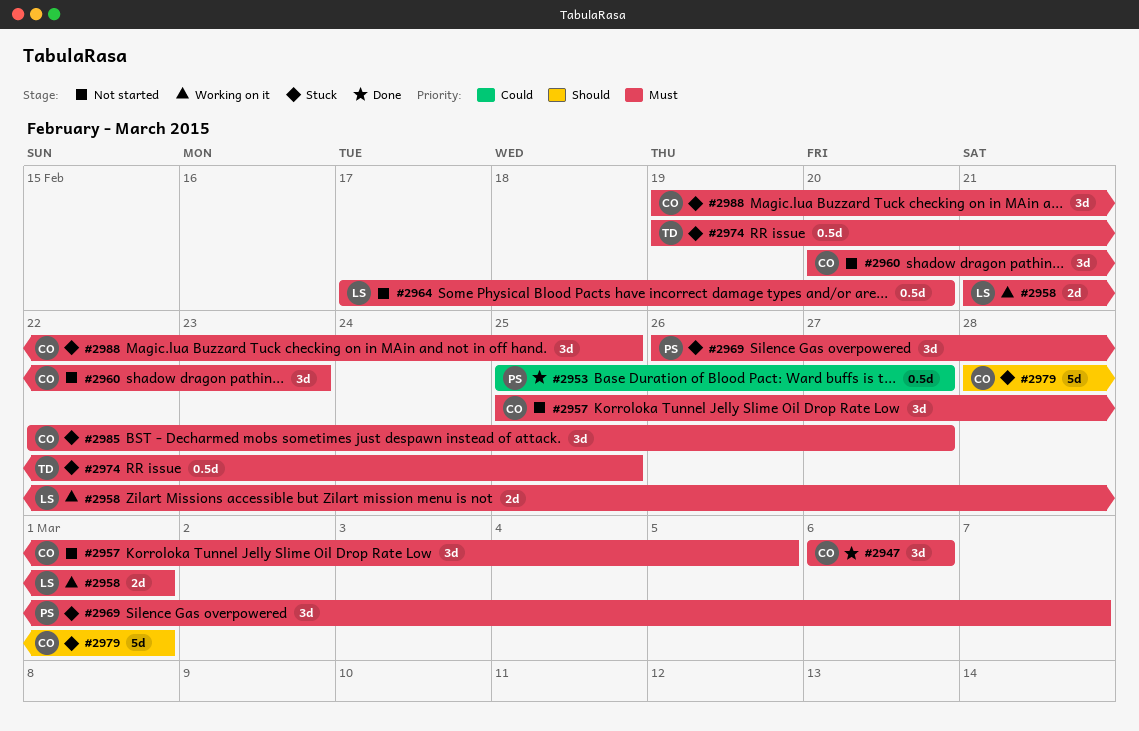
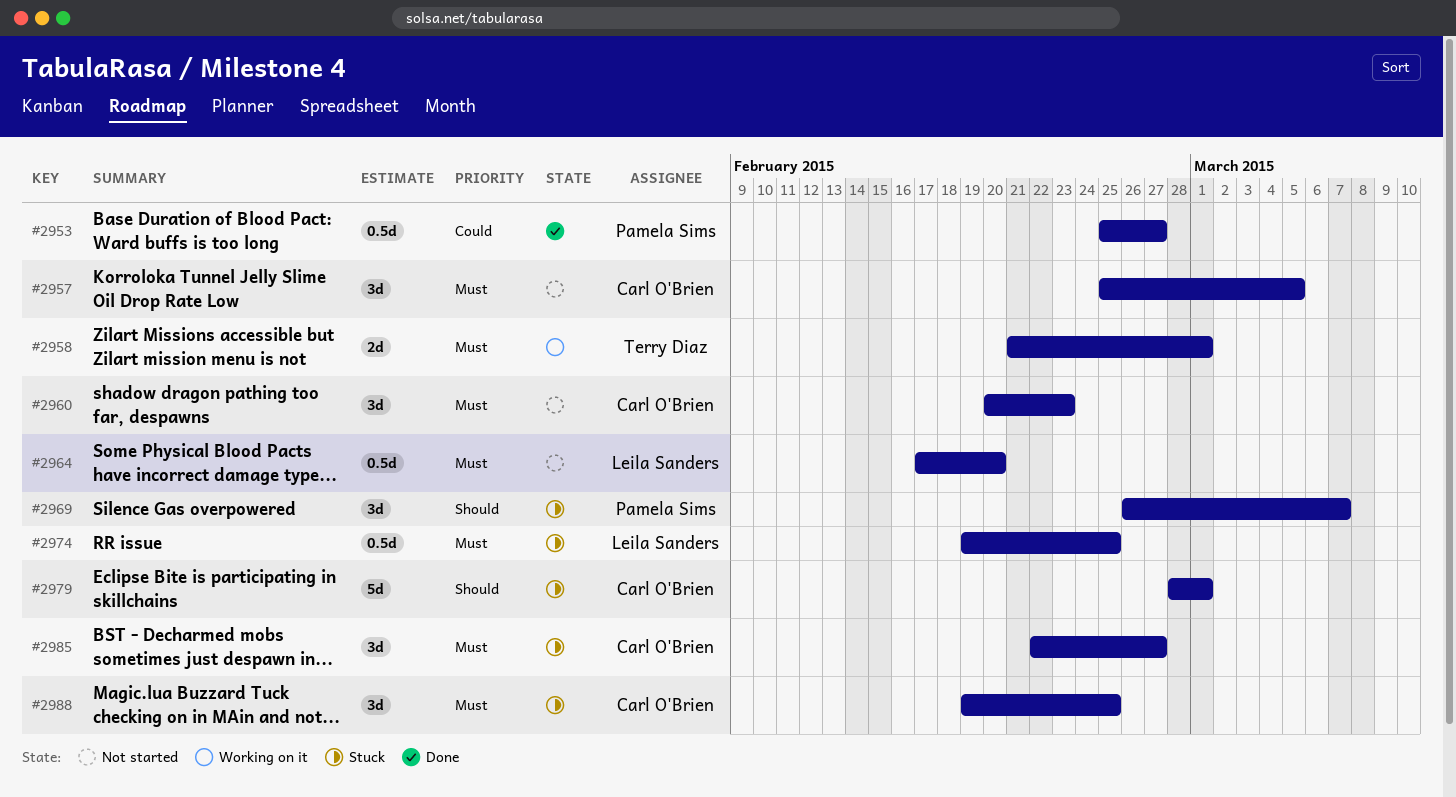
#2947: present -> none
#2958, owner: Leila Sanders -> Terry Diaz
#2969, priority: Must -> Should
#2974, owner: Terry Diaz -> Leila Sanders

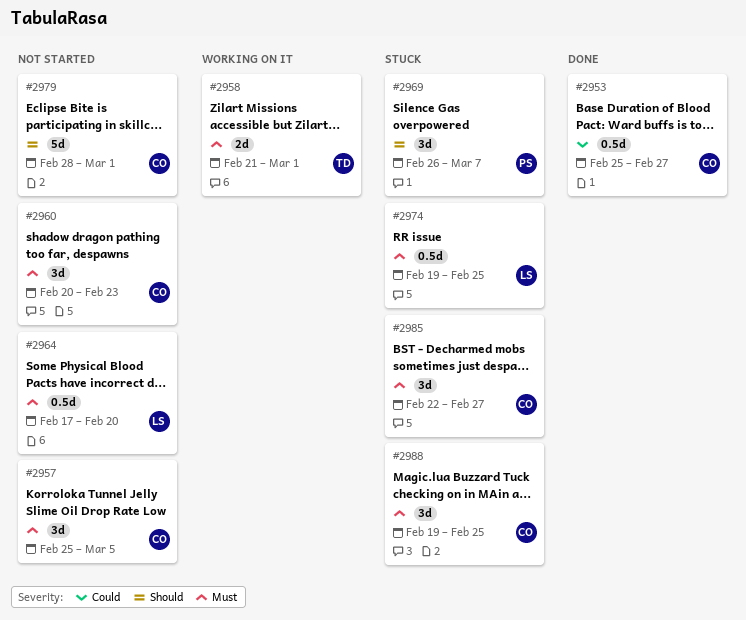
#2953, owner: Pamela Sims -> Carl O'Brien
#2979, status: Stuck -> Not started

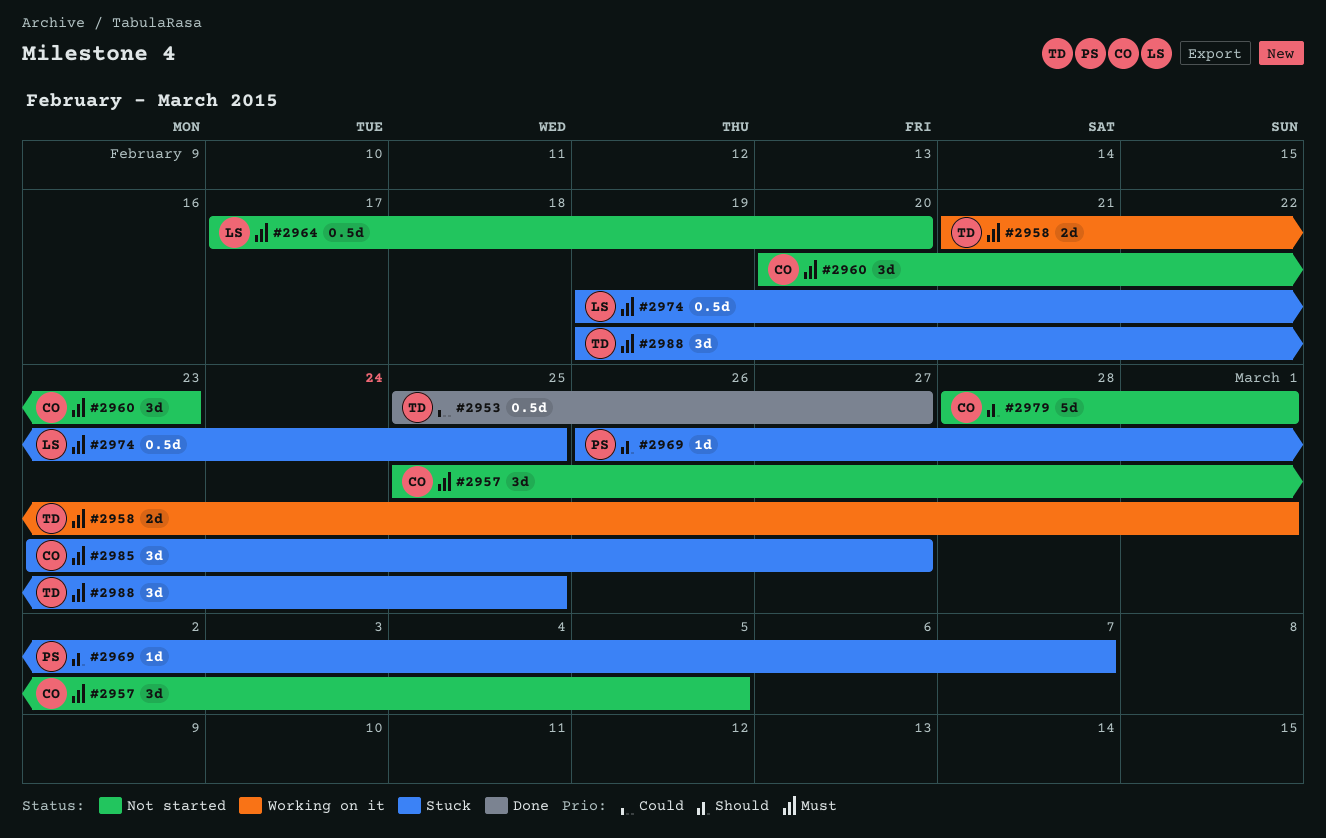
#2953, owner: CO -> TD
#2969, estimate: 3d -> 1d
#2985, start: Feb 22 -> Feb 23
#2988, owner: CO -> TD

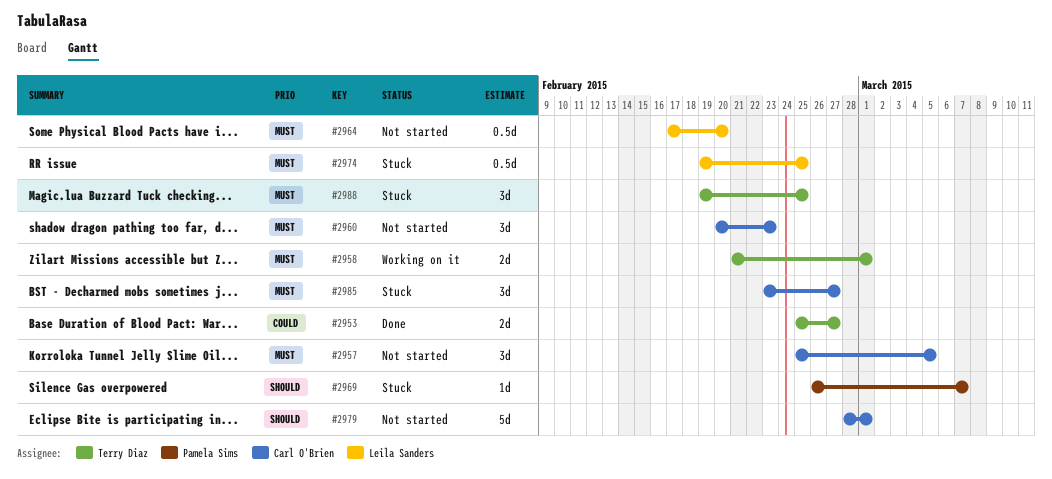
#2953, estimate: 0.5d -> 2d

